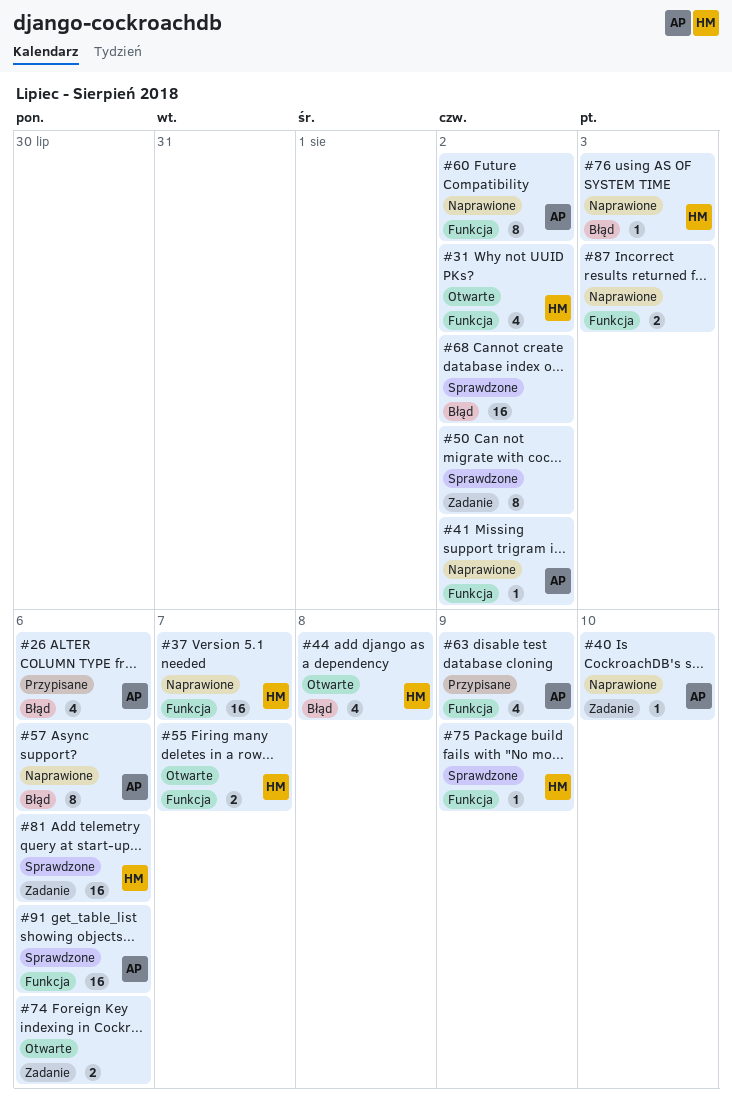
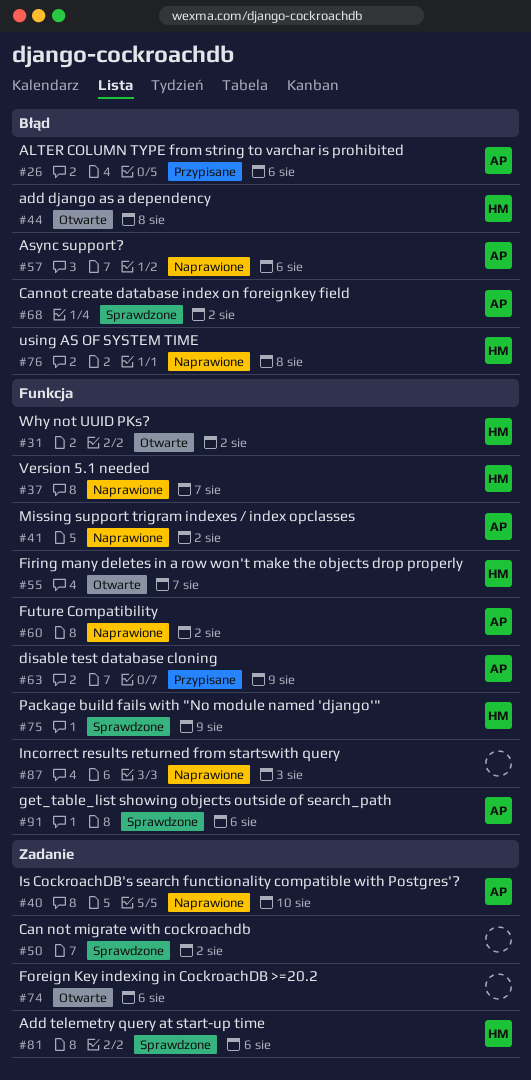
#68, owner: none -> AP
#76, due: Aug 3 -> Aug 8

